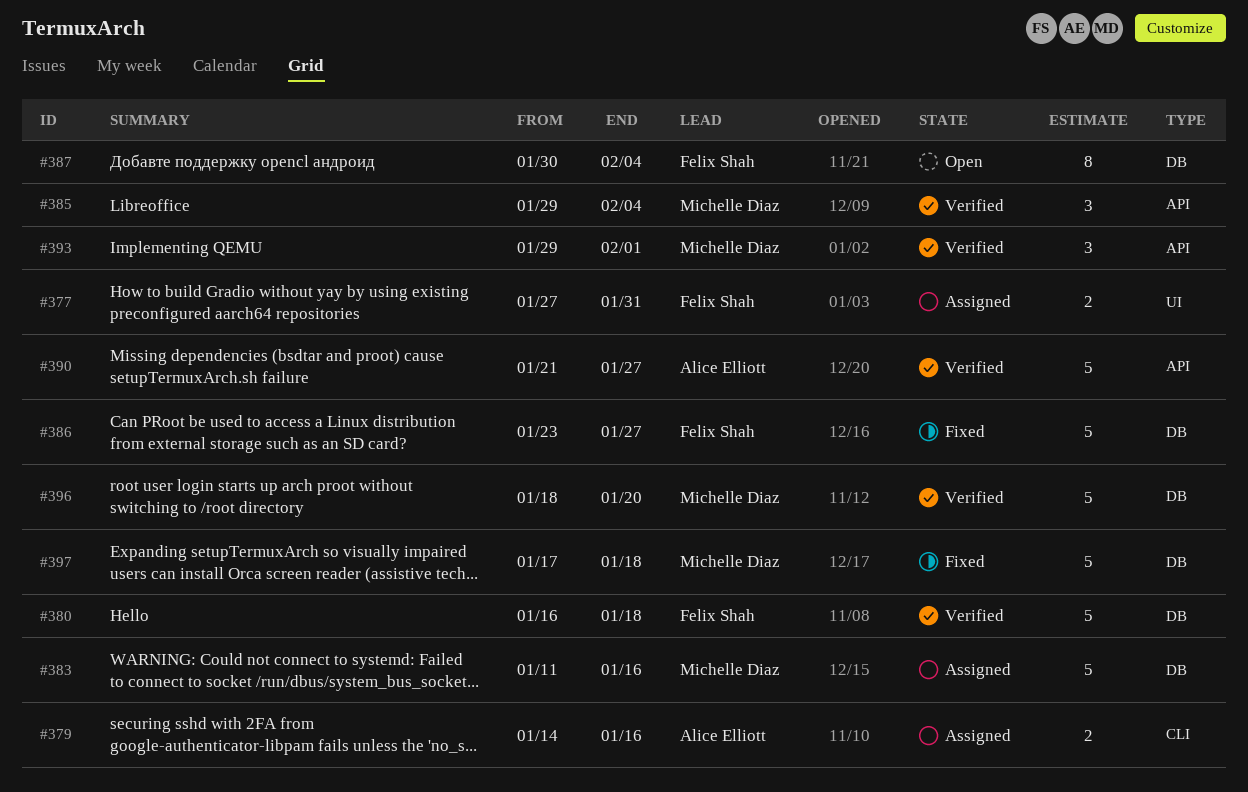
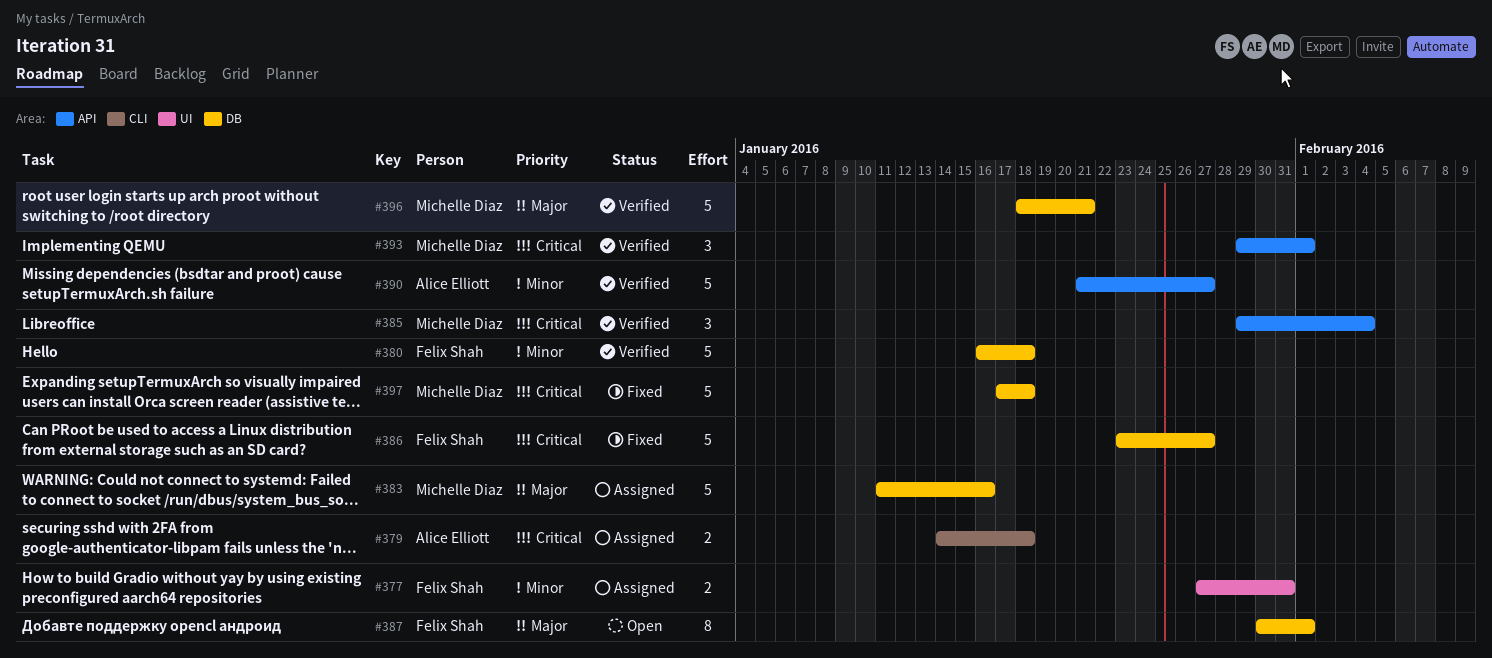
#379, due: Jan 16 -> Jan 18
#387, due: Feb 4 -> Feb 1
#396, due: Jan 20 -> Jan 21

